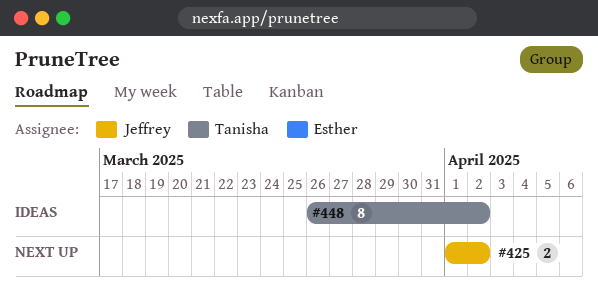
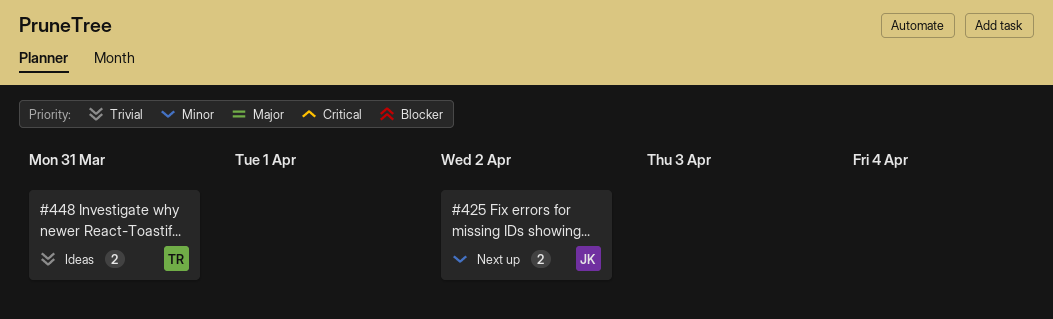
#448, estimate: 8 -> 2
#448, due: Apr 2 -> Mar 31

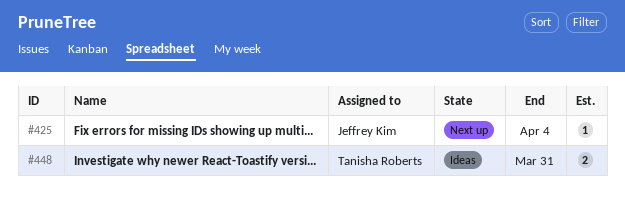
#425, estimate: 2 -> 1
#425, due: Apr 2 -> Apr 4

